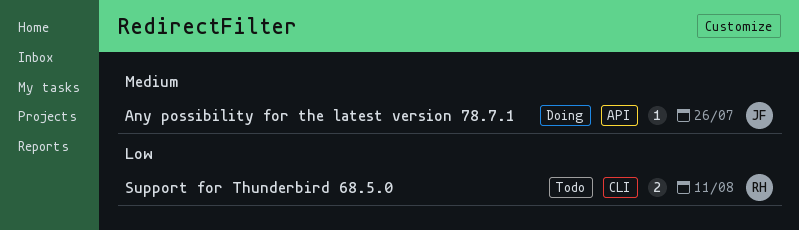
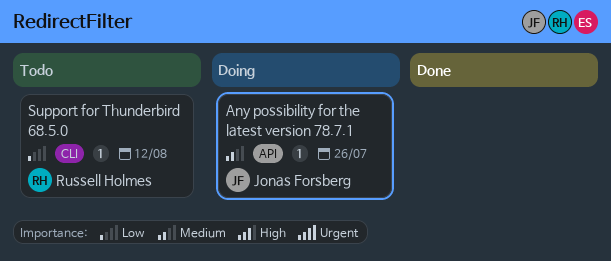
Support for Thunderbird 68.5.0, estimate: 2 -> 1
Support for Thunderbird 68.5.0, due: Aug 11 -> Aug 12

